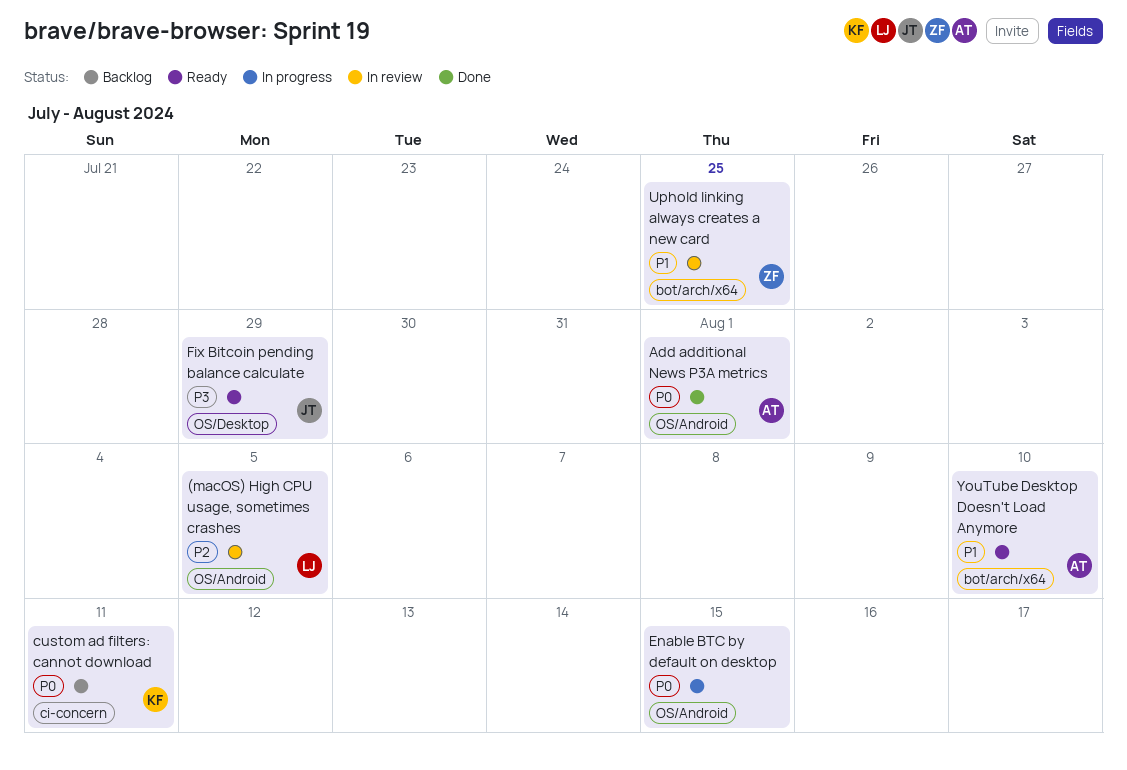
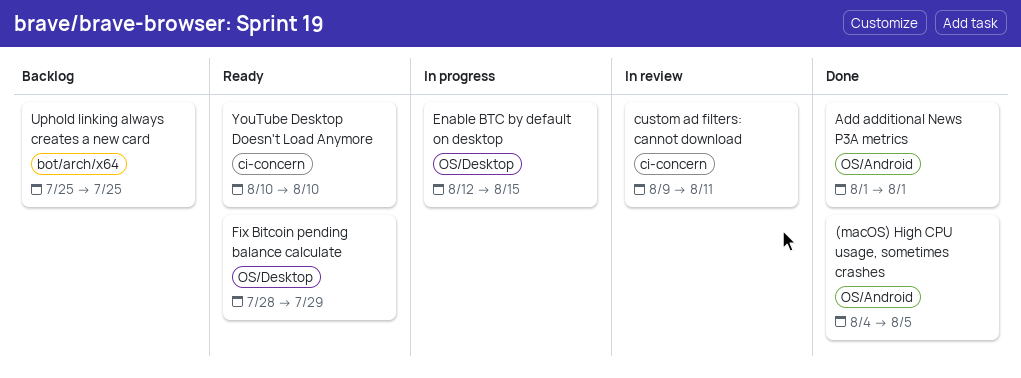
(macOS) High CPU usage, sometimes crashes, status: In review -> Done
custom ad filters: cannot download, status: Backlog -> In review
Enable BTC by default on desktop, label: OS/Android -> OS/Desktop
Uphold linking always creates a new card, status: In review -> Backlog
YouTube Desktop Doesn't Load Anymore, label: bot/arch/x64 -> ci-concern

